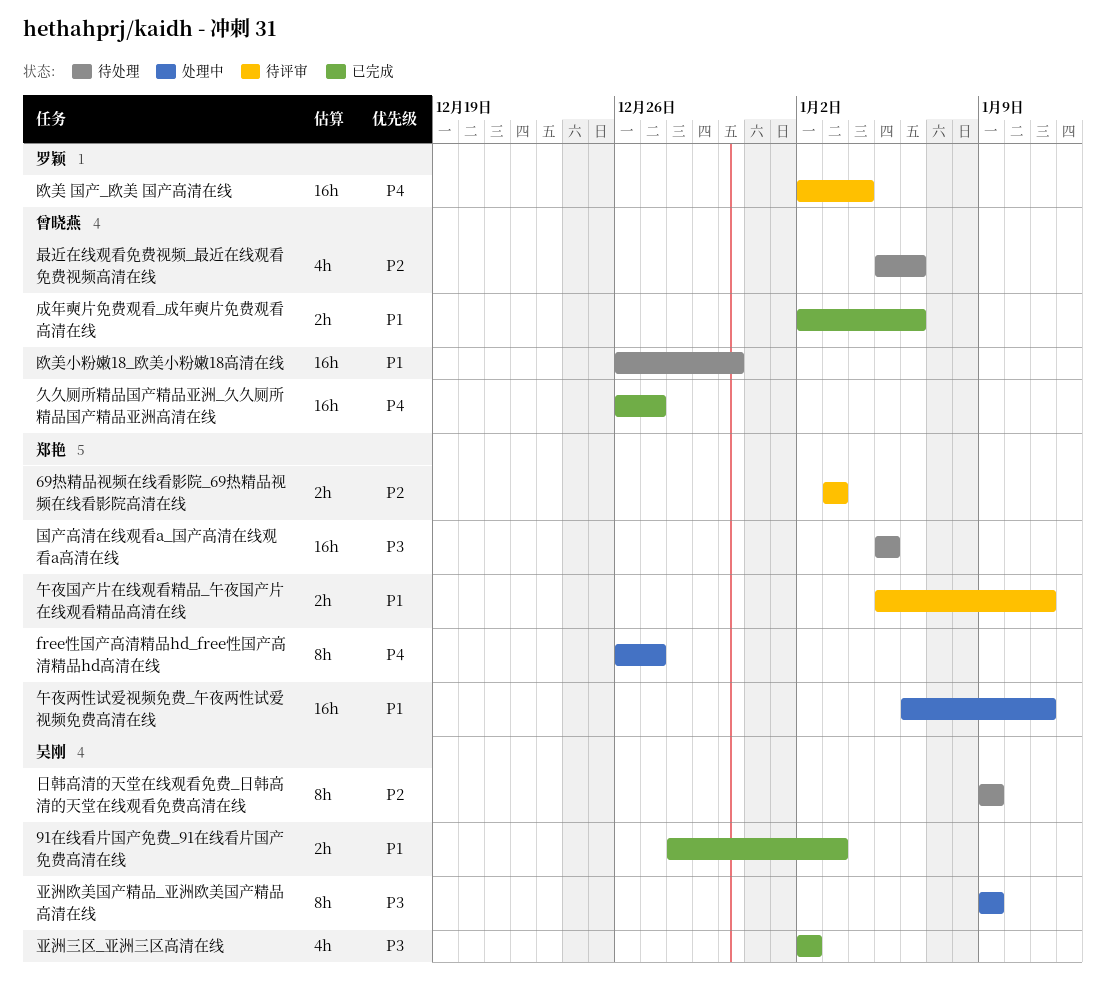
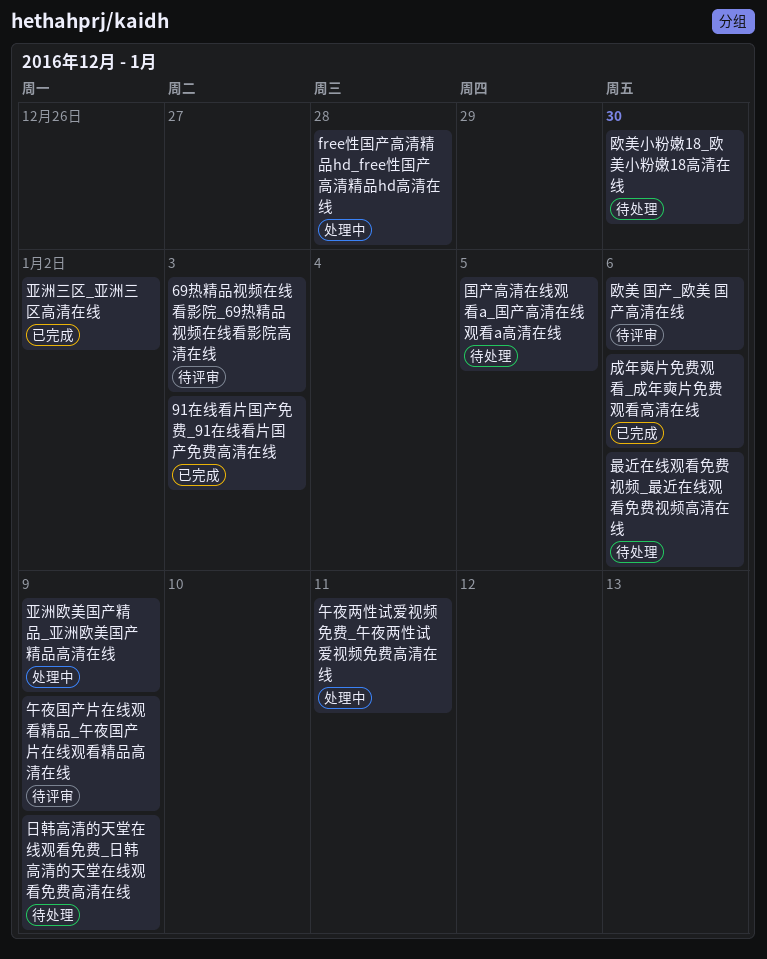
free性国产高清精品hd_free性国产高清精品hd高清在线, due: Dec 27 -> Dec 28
久久厕所精品国产精品亚洲_久久厕所精品国产精品亚洲高清在线: present -> none
午夜国产片在线观看精品_午夜国产片在线观看精品高清在线, due: Jan 11 -> Jan 9
欧美 国产_欧美 国产高清在线, due: Jan 4 -> Jan 6

